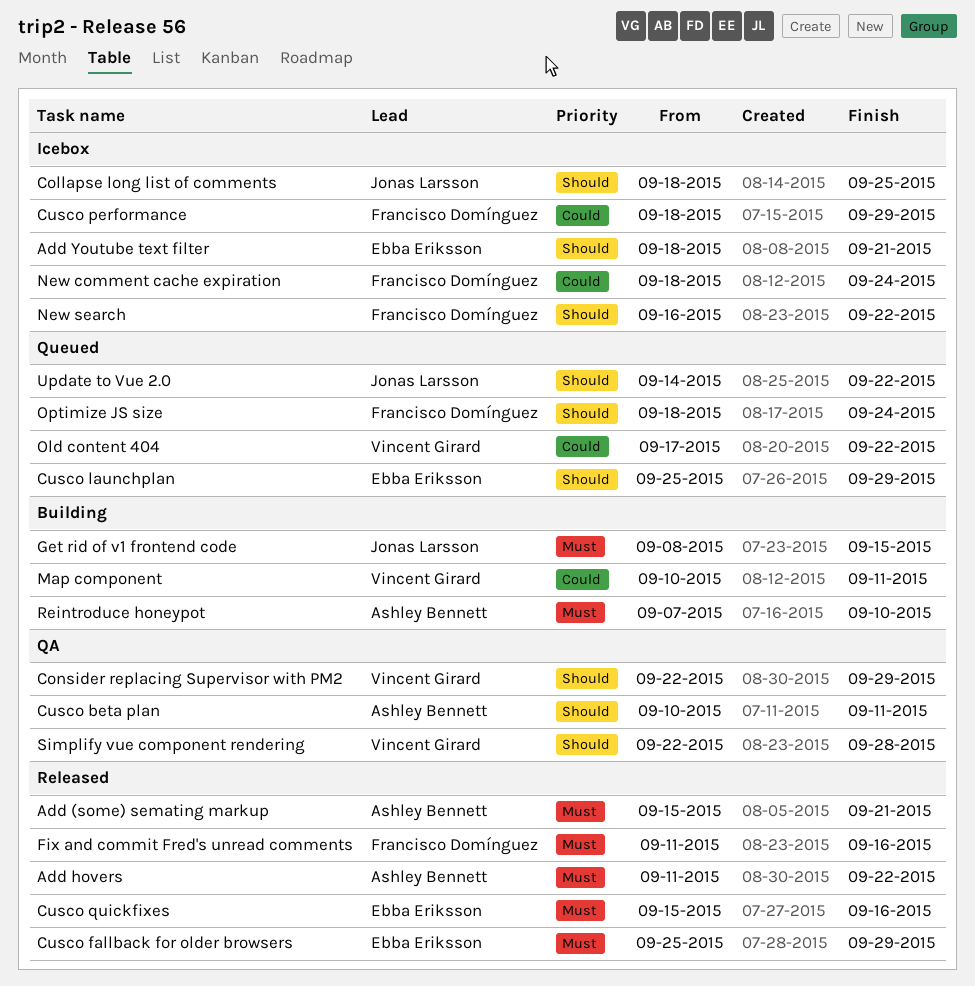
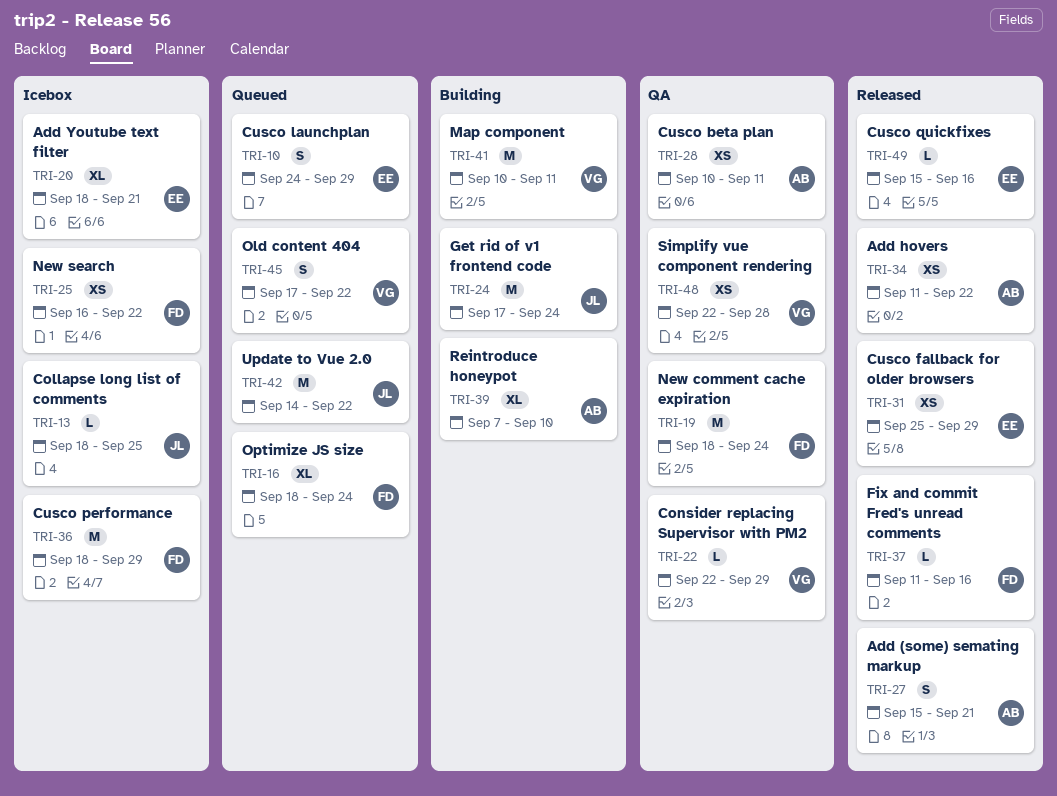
Cusco launchplan, start: Sep 25 -> Sep 24
Get rid of v1 frontend code, start: Sep 8 -> Sep 17
Get rid of v1 frontend code, due: Sep 15 -> Sep 24
New comment cache expiration, status: Icebox -> QA

